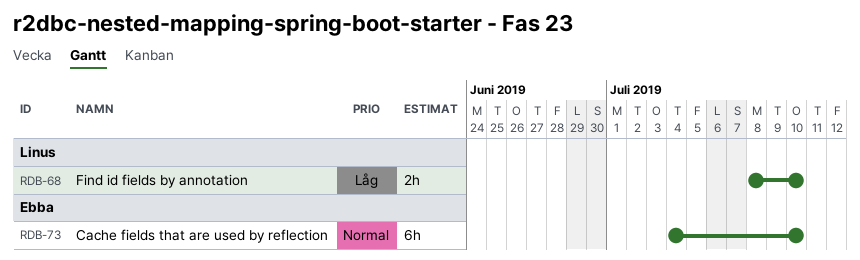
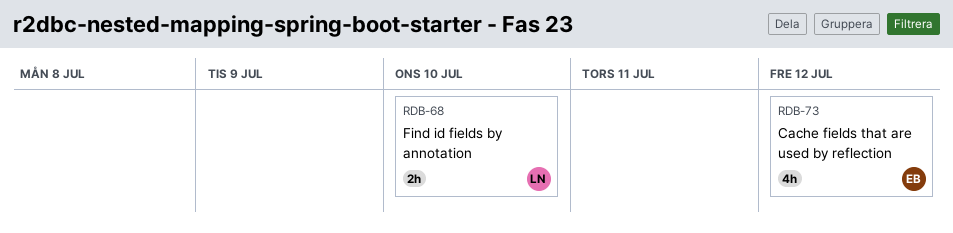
RDB-73, estimate: 6h -> 4h
RDB-73, due: Jul 10 -> Jul 12

